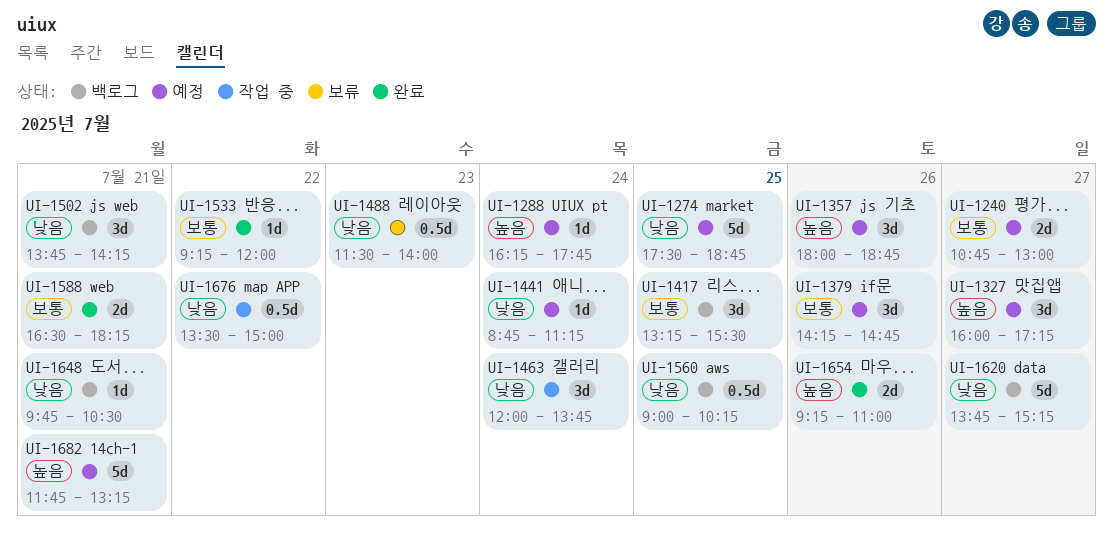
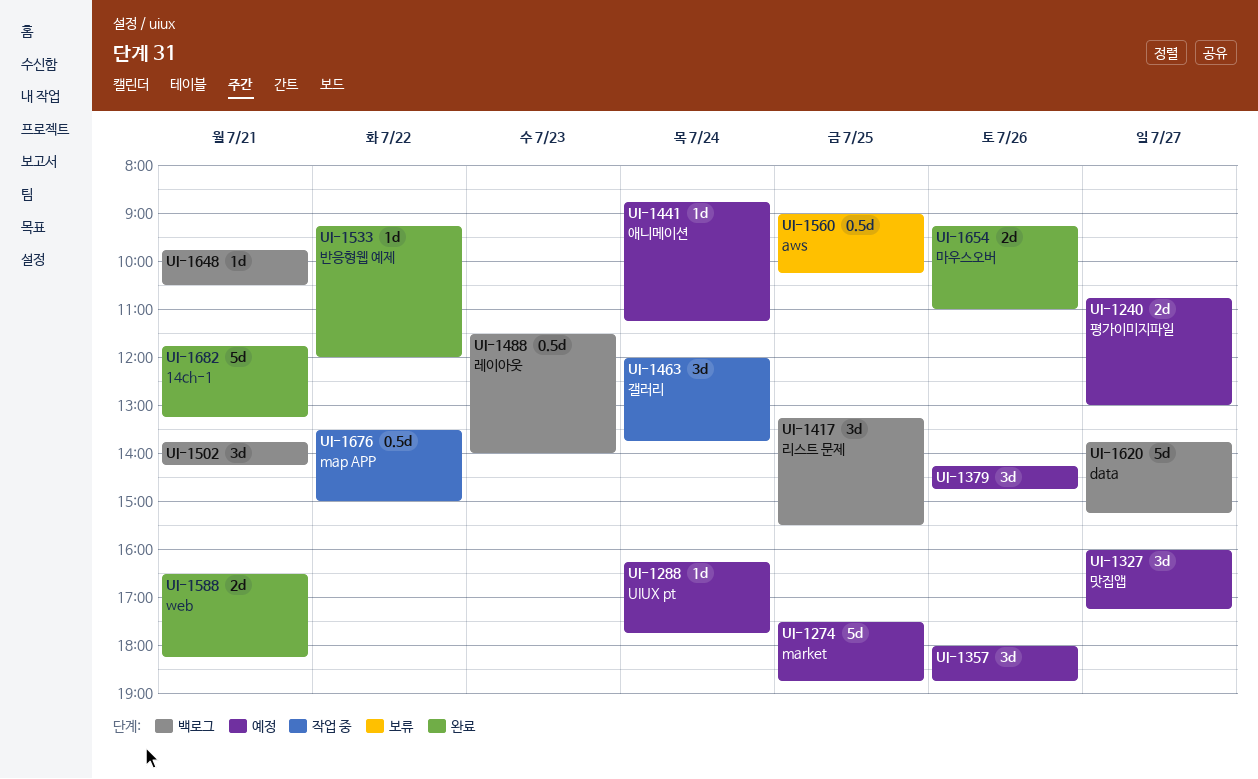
UI-1488, status: 보류 -> 백로그
UI-1560, status: 백로그 -> 보류
UI-1682, status: 예정 -> 완료

